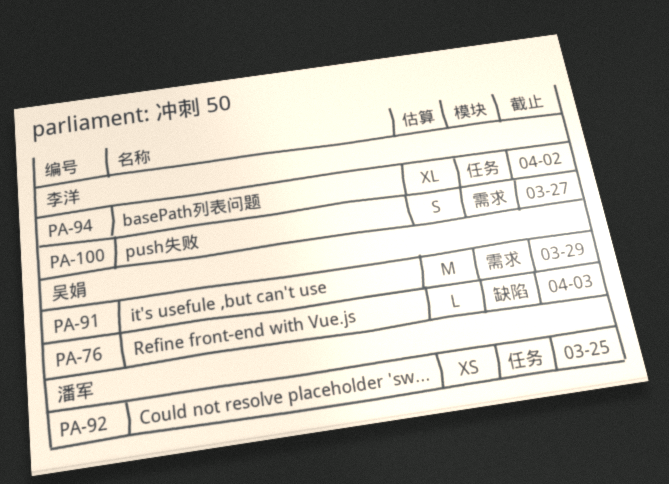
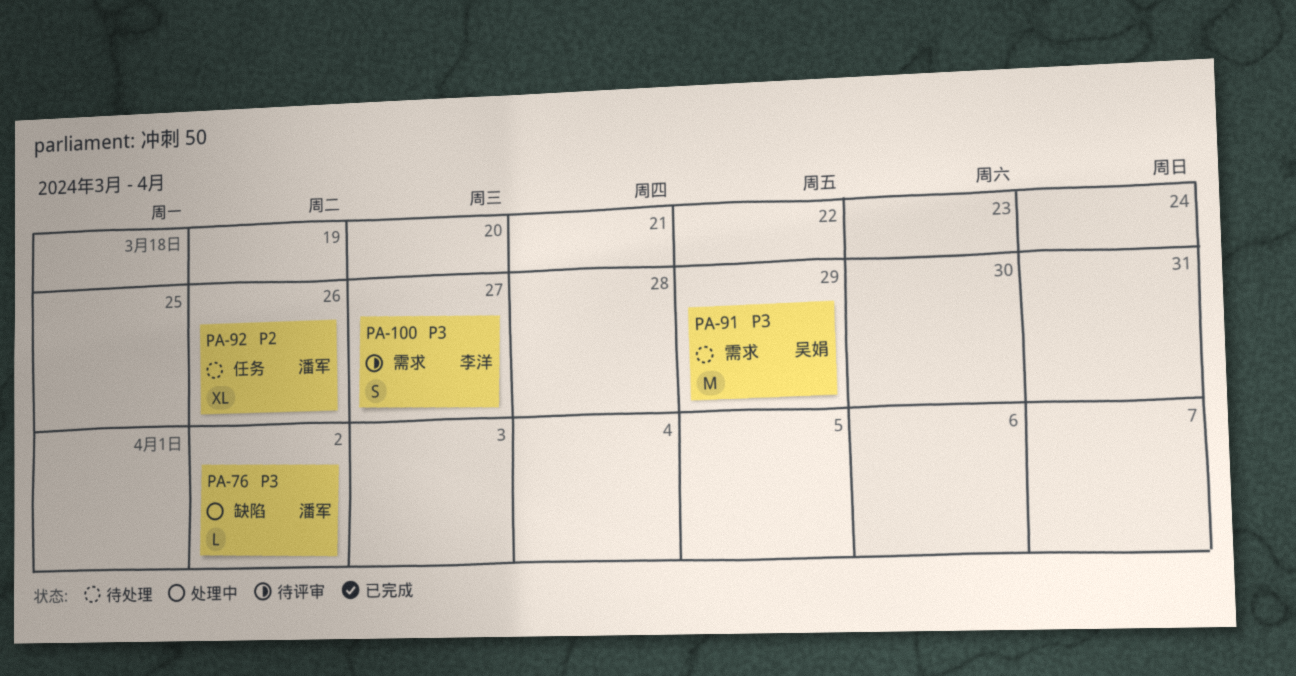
PA-76, owner: 吴娟 -> 潘军
PA-76, due: Apr 3 -> Apr 2
PA-92, estimate: XS -> XL
PA-92, due: Mar 25 -> Mar 26
PA-94: present -> none

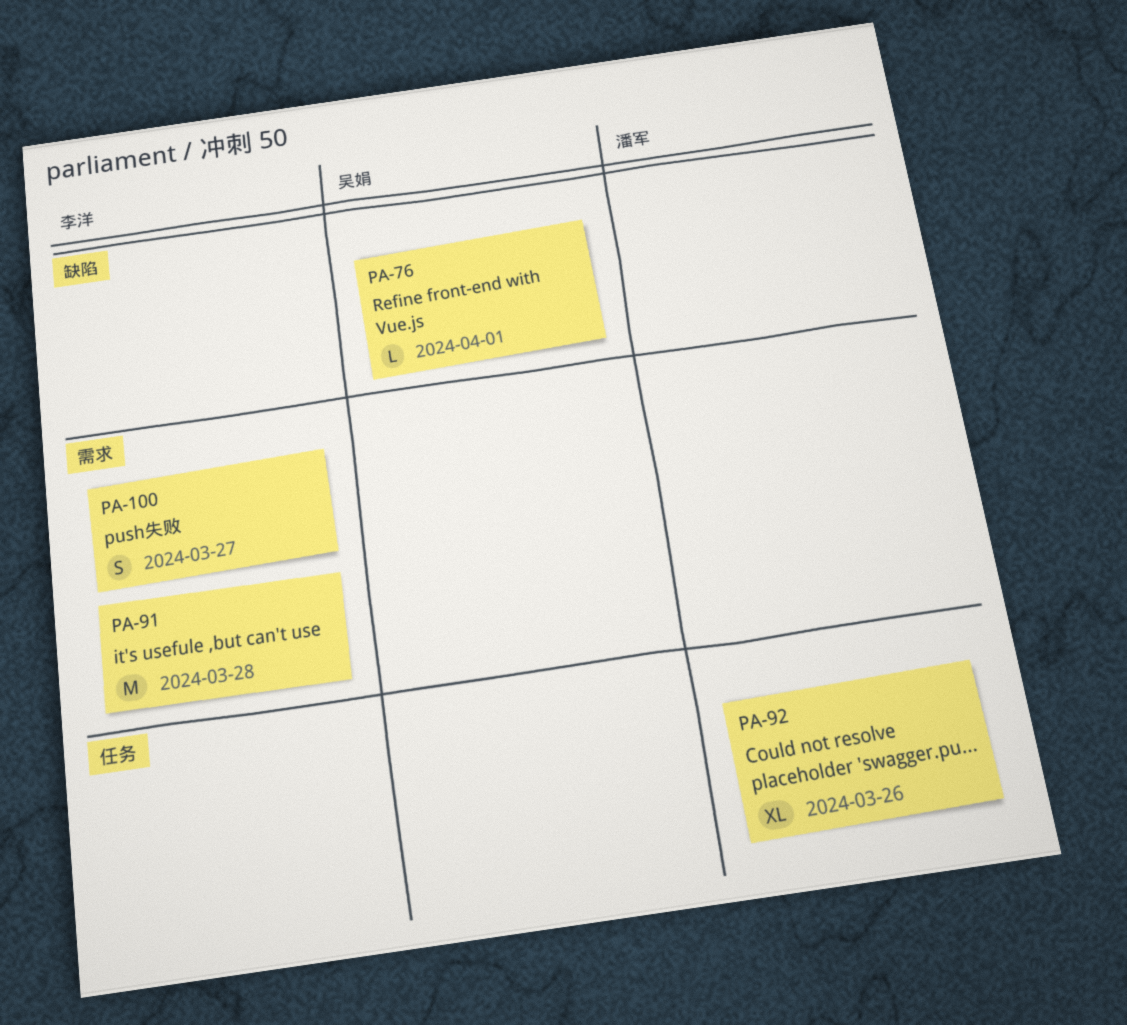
PA-76, owner: 潘军 -> 吴娟
PA-76, due: Apr 2 -> Apr 1
PA-91, owner: 吴娟 -> 李洋
PA-91, due: Mar 29 -> Mar 28

